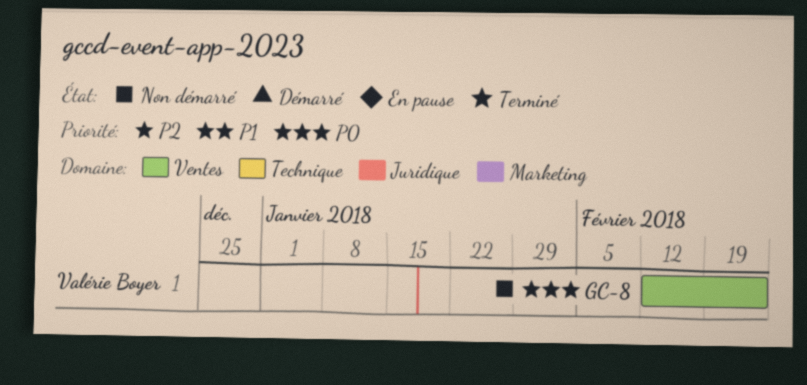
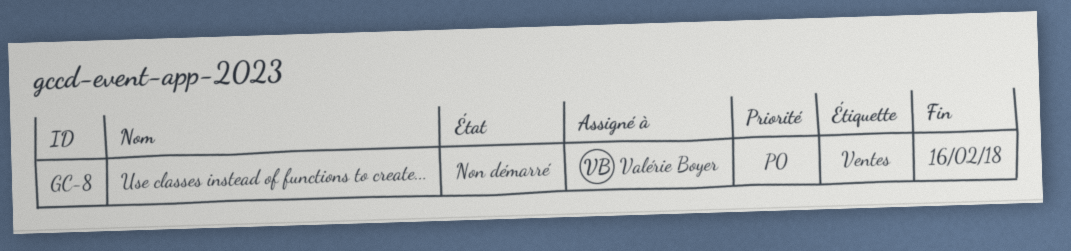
GC-8, due: Feb 23 -> Feb 16

